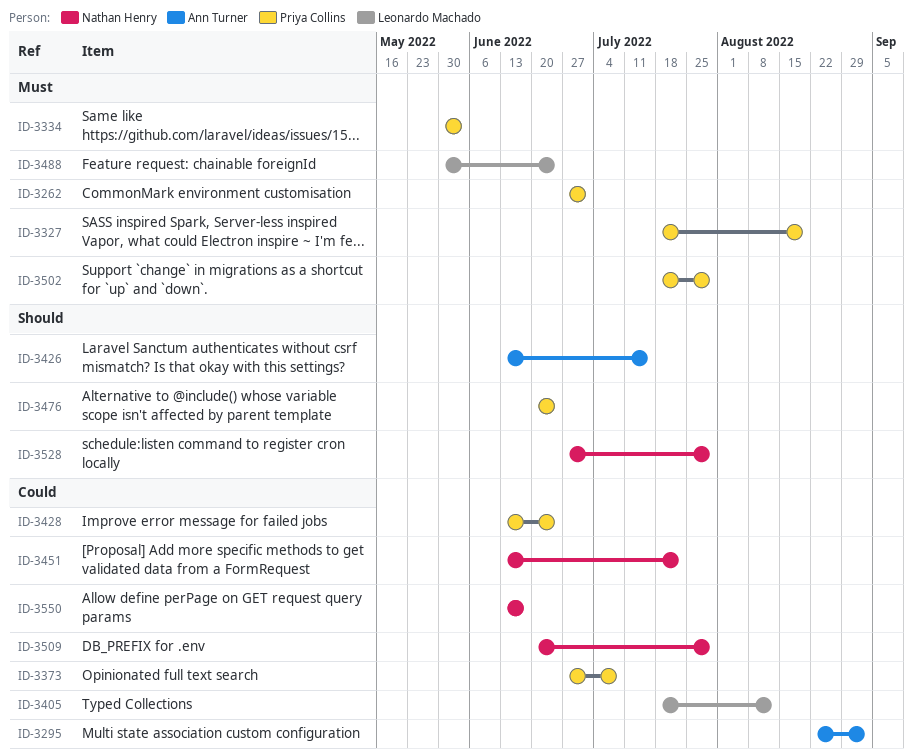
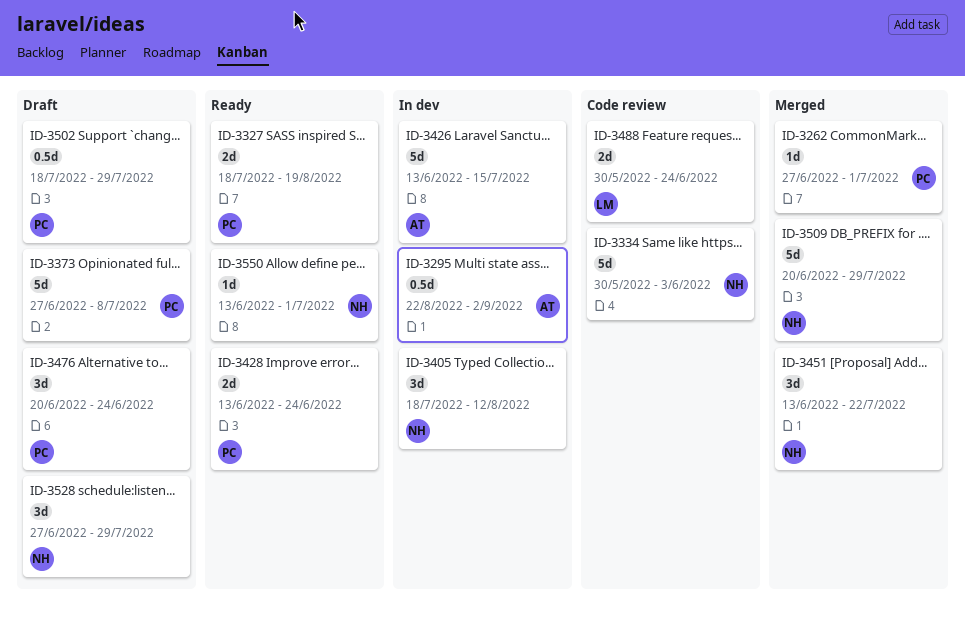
ID-3334, owner: Priya Collins -> Nathan Henry
ID-3405, owner: Leonardo Machado -> Nathan Henry
ID-3550, due: Jun 17 -> Jul 1

